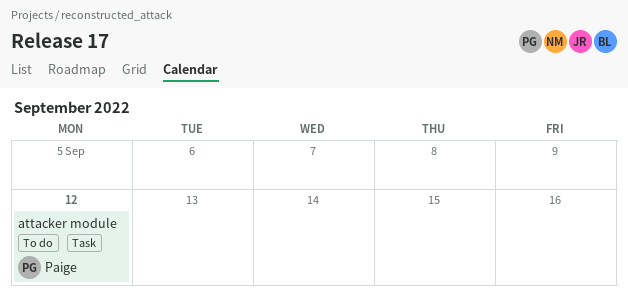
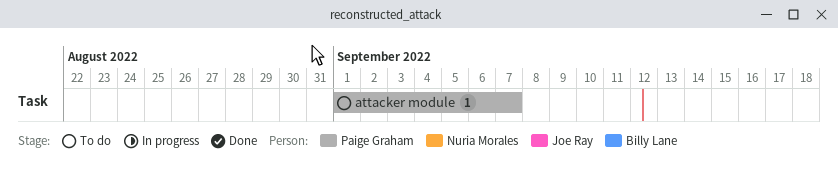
attacker module, due: Sep 12 -> Sep 7

